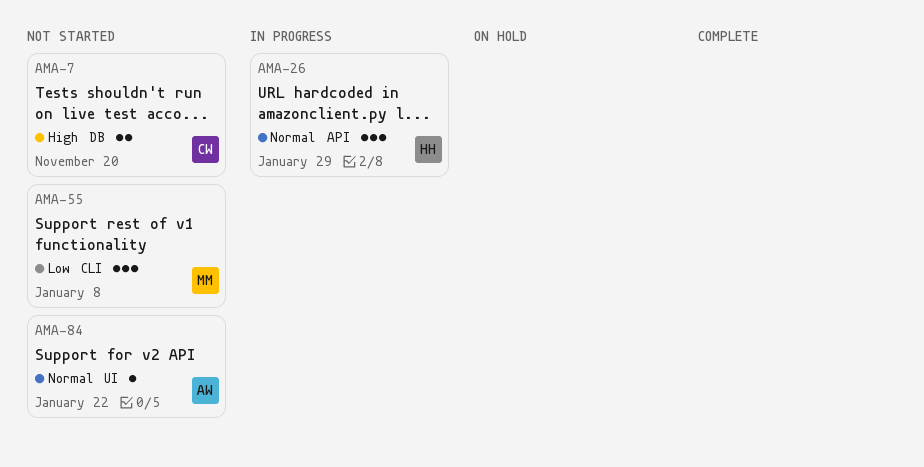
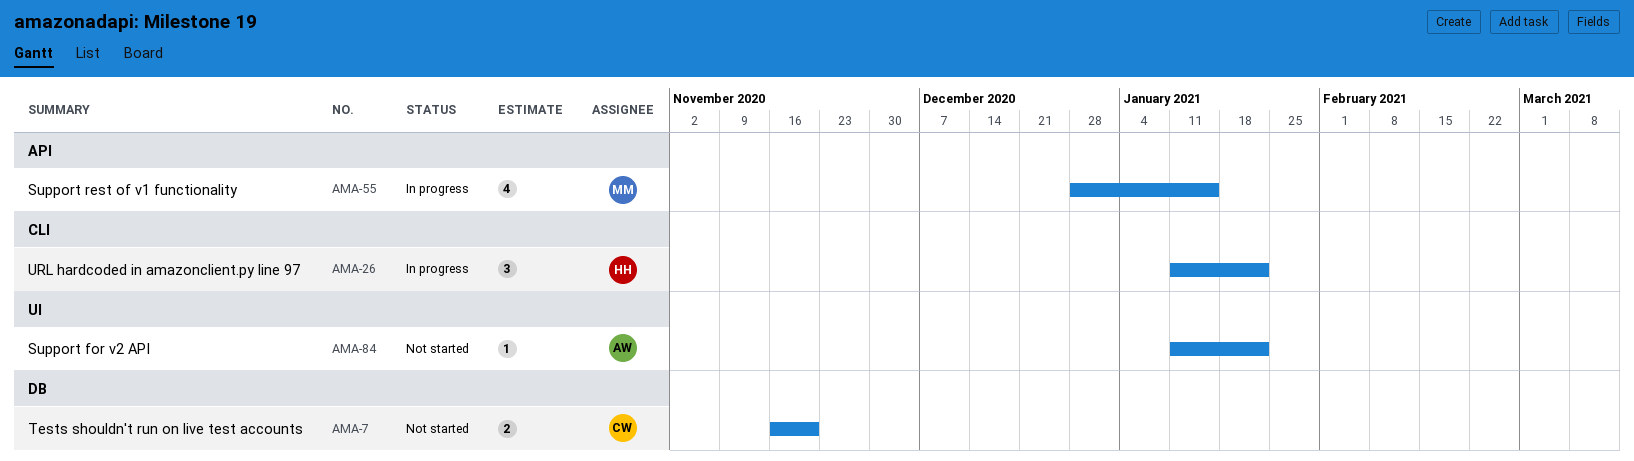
AMA-26, label: API -> CLI
AMA-26, due: Jan 29 -> Jan 22
AMA-55, status: Not started -> In progress
AMA-55, label: CLI -> API
AMA-55, estimate: 3 -> 4
AMA-55, due: Jan 8 -> Jan 15

